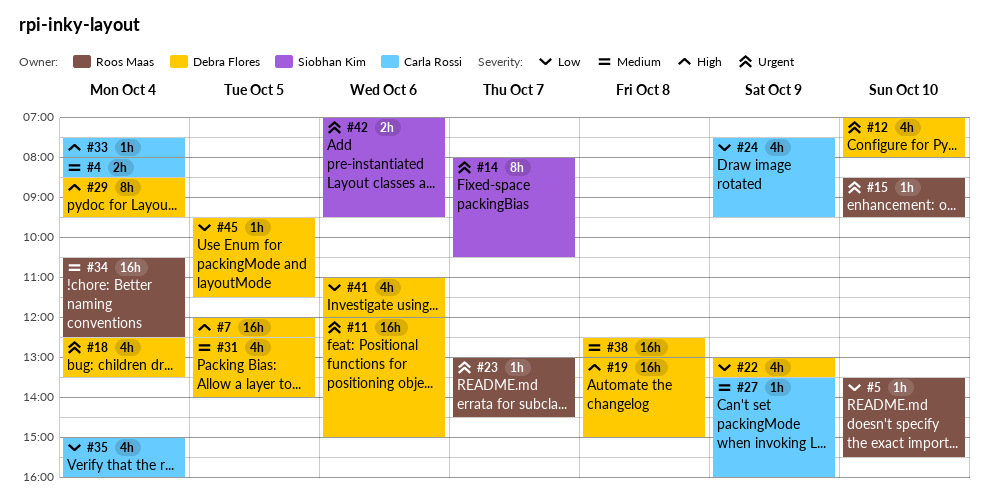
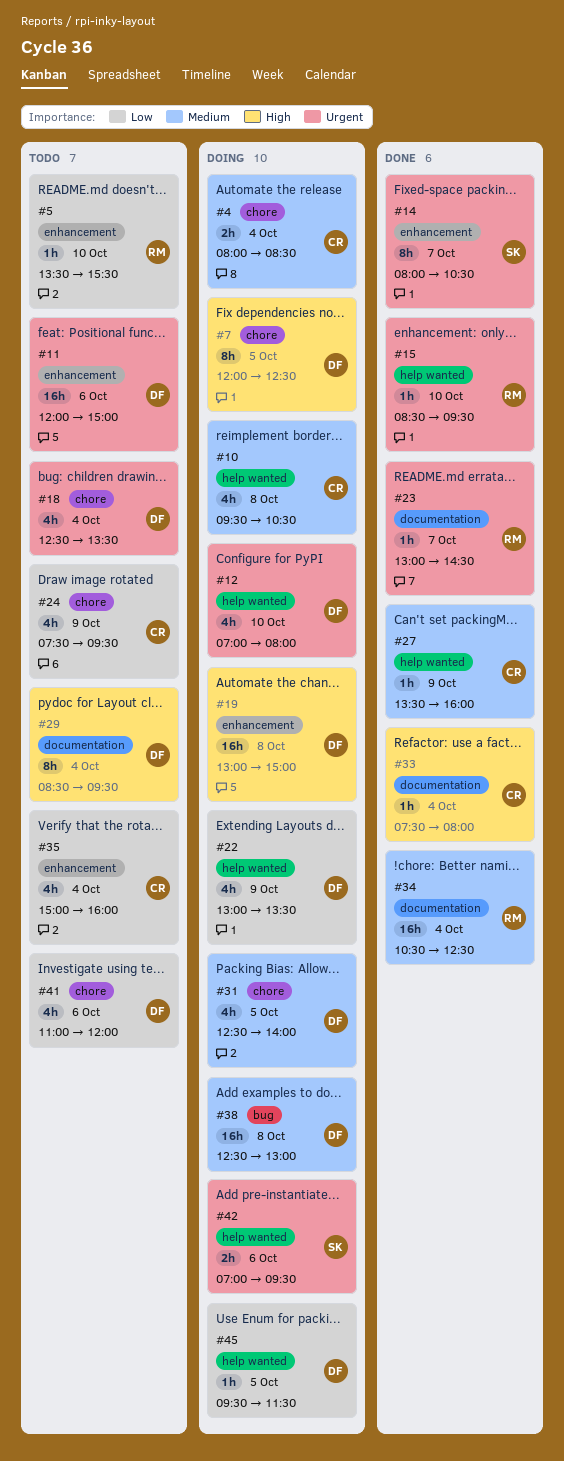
#7, estimate: 16h -> 8h
#10: none -> present

